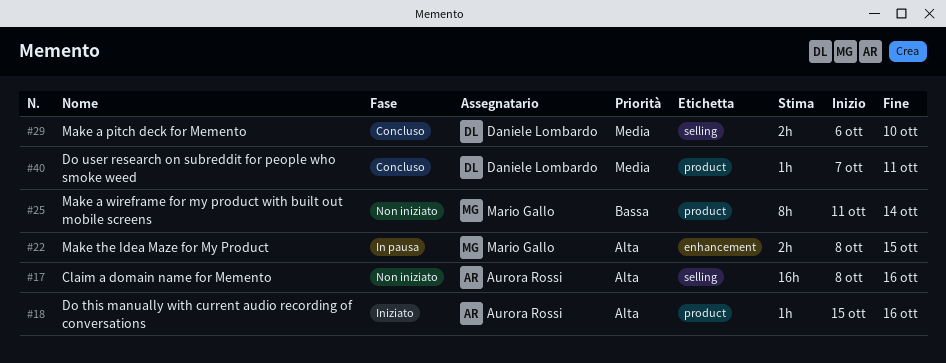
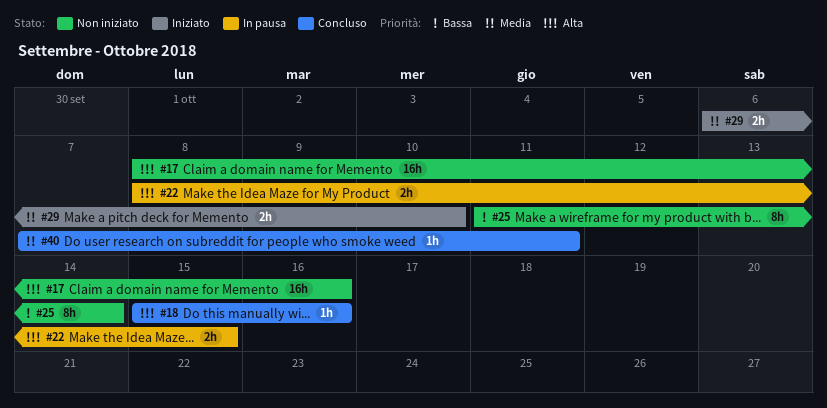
#18, status: Iniziato -> Concluso
#29, status: Concluso -> Iniziato

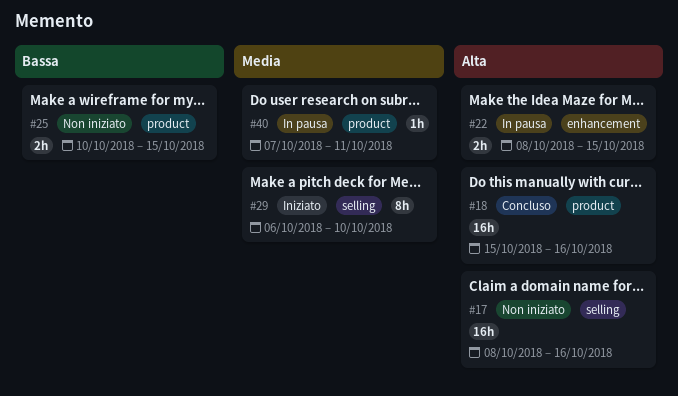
#18, estimate: 1h -> 16h
#25, estimate: 8h -> 2h
#25, start: Oct 11 -> Oct 10
#25, due: Oct 14 -> Oct 15
#29, estimate: 2h -> 8h
#40, status: Concluso -> In pausa

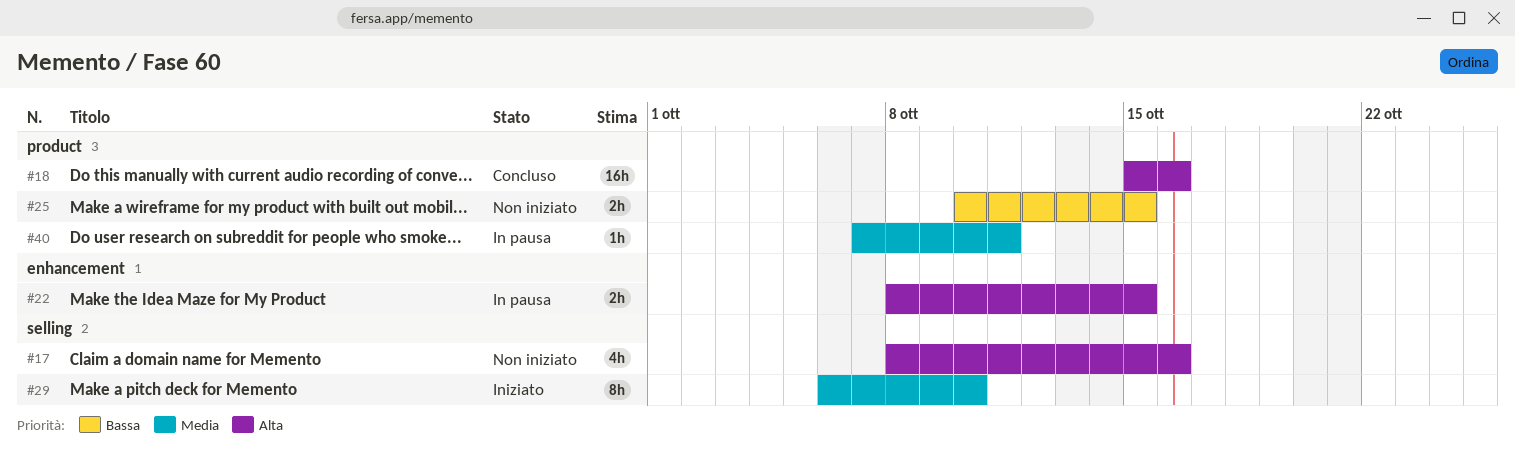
#17, estimate: 16h -> 4h

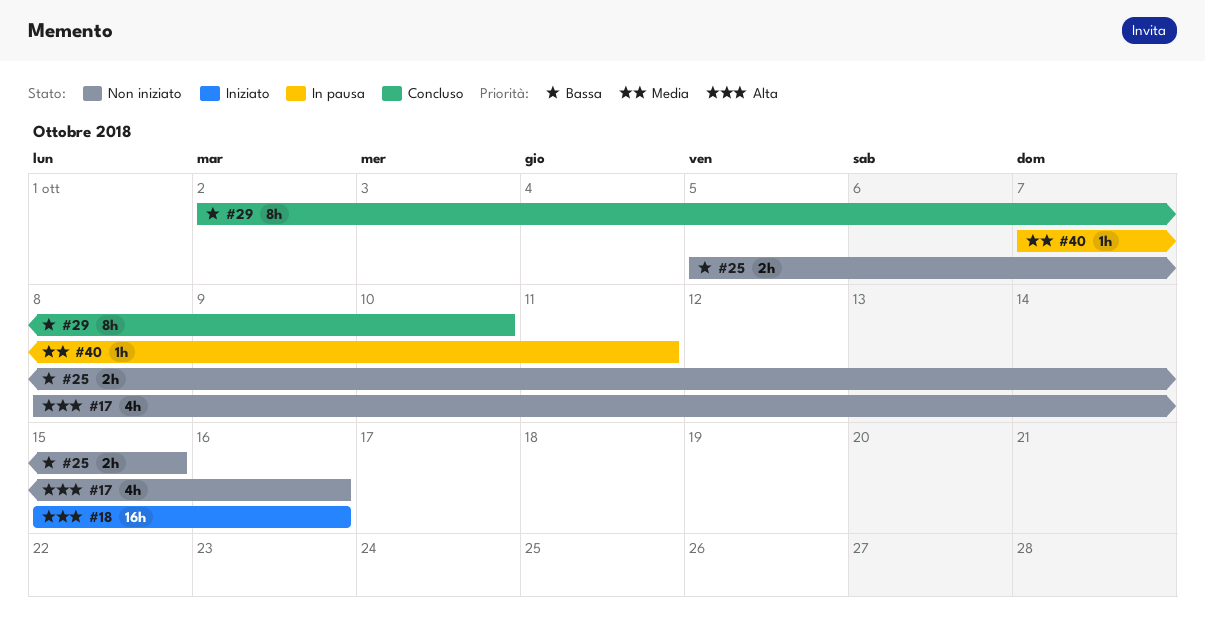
#18, status: Concluso -> Iniziato
#22: present -> none
#25, start: Oct 10 -> Oct 5
#29, status: Iniziato -> Concluso
#29, priority: Media -> Bassa
#29, start: Oct 6 -> Oct 2

